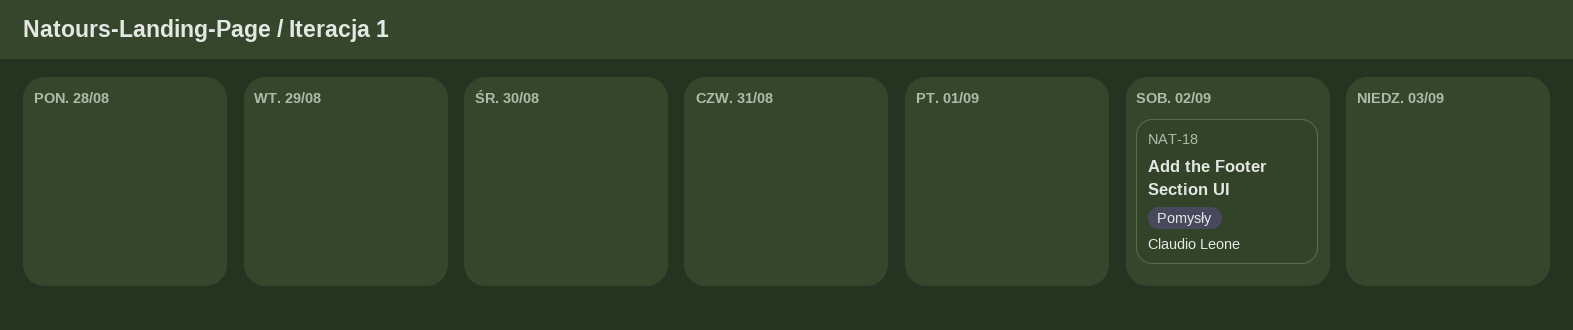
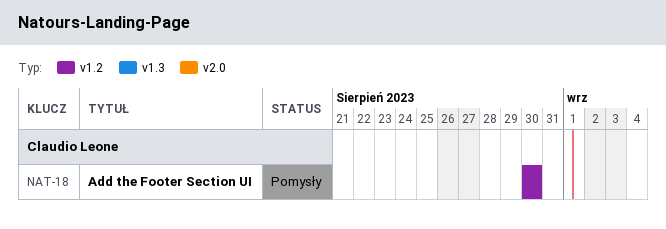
NAT-18, due: Sep 2 -> Aug 30

